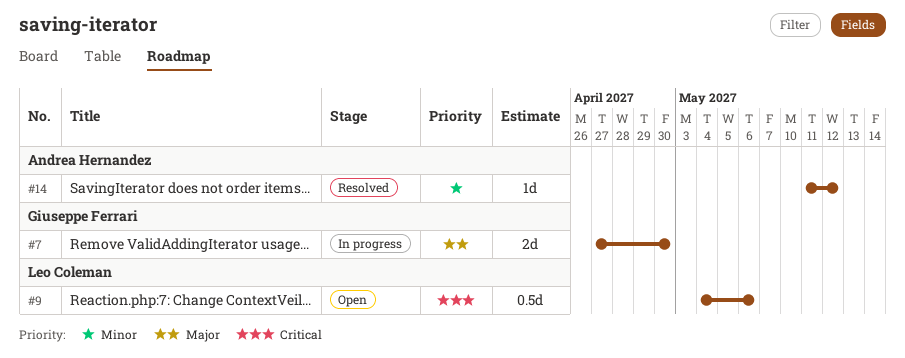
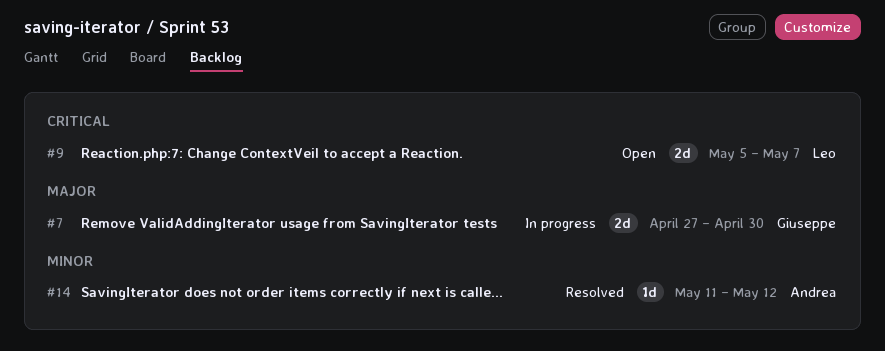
#9, estimate: 0.5d -> 2d
#9, start: May 4 -> May 5
#9, due: May 6 -> May 7

